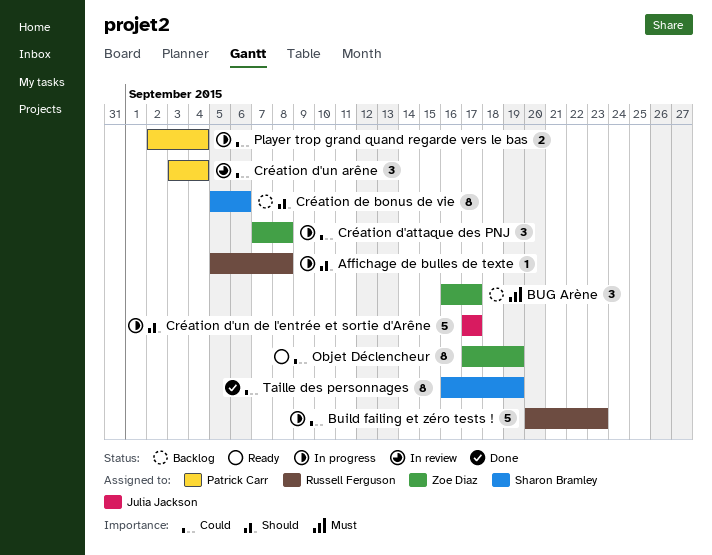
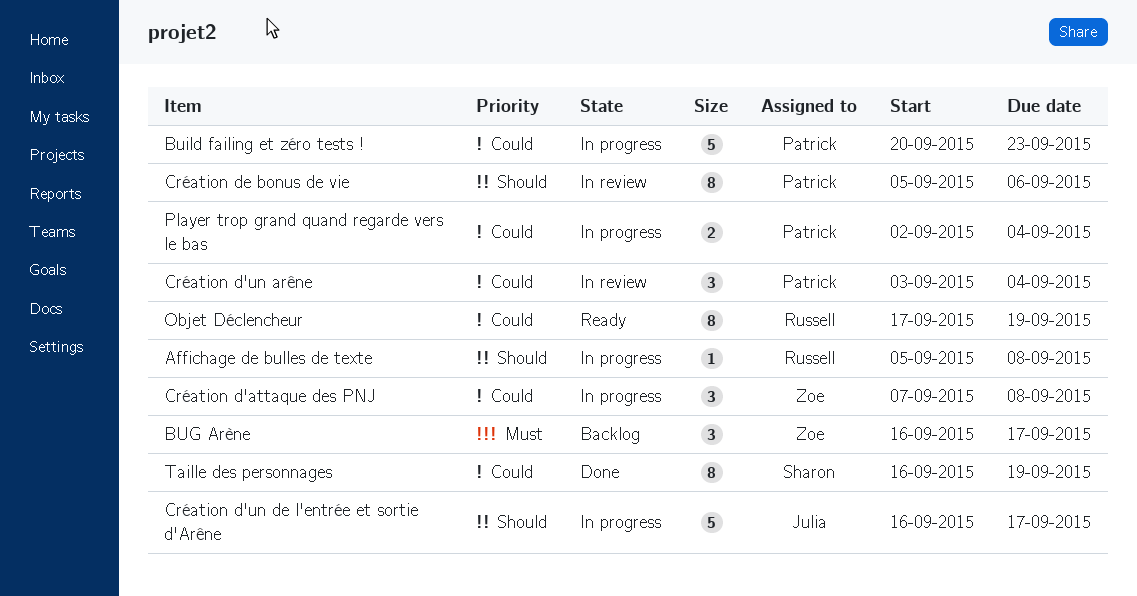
Build failing et zéro tests !, owner: Russell Ferguson -> Patrick Carr
Création d'un de l'entrée et sortie d'Arêne, start: Sep 17 -> Sep 16
Création de bonus de vie, status: Backlog -> In review
Création de bonus de vie, owner: Sharon Bramley -> Patrick Carr
Objet Déclencheur, owner: Zoe Diaz -> Russell Ferguson

